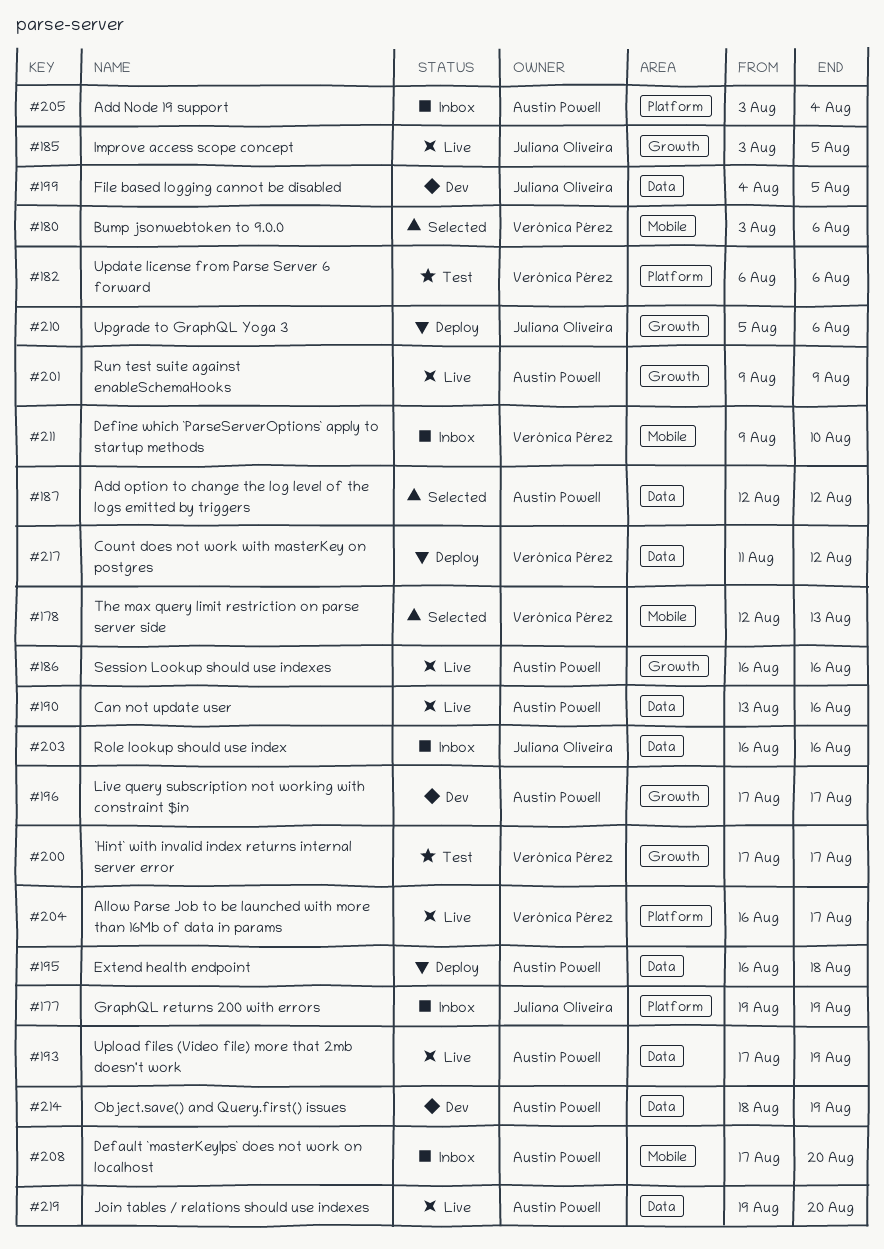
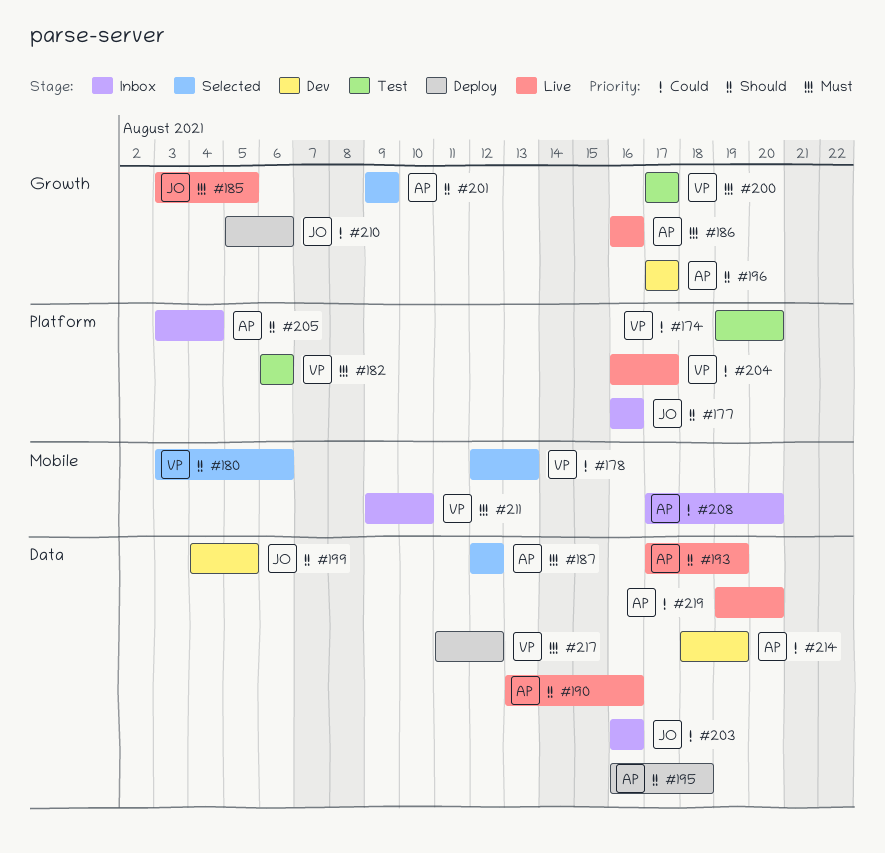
#174: none -> present
#177, start: Aug 19 -> Aug 16
#177, due: Aug 19 -> Aug 16
#201, status: Live -> Selected

